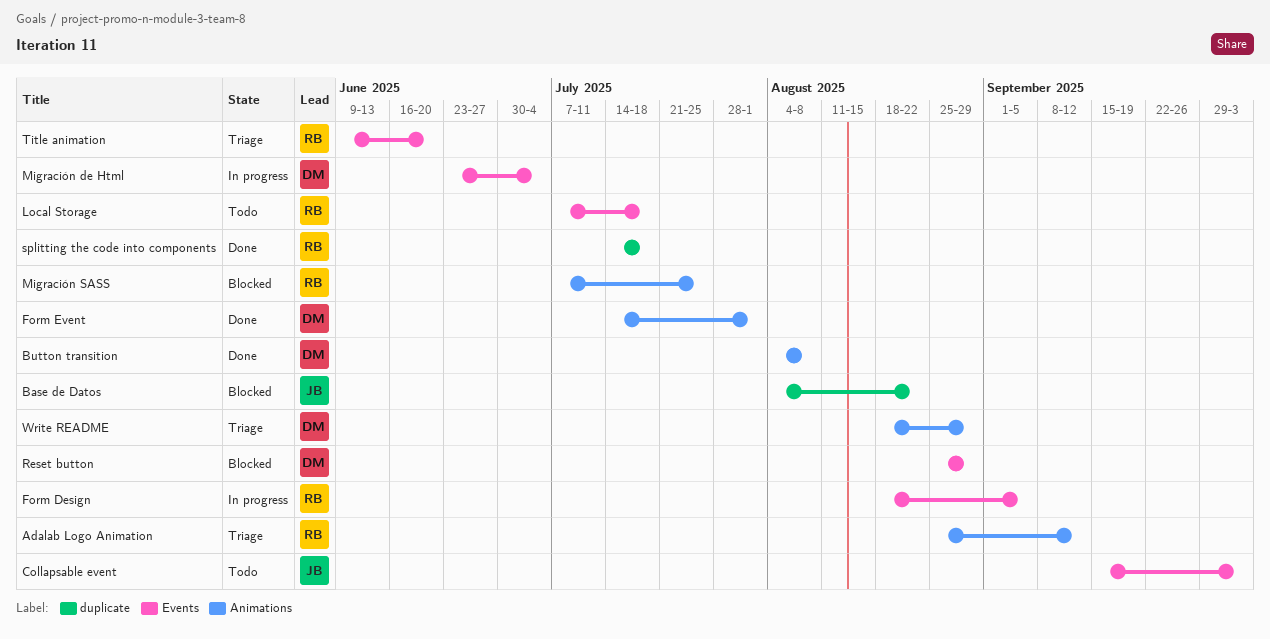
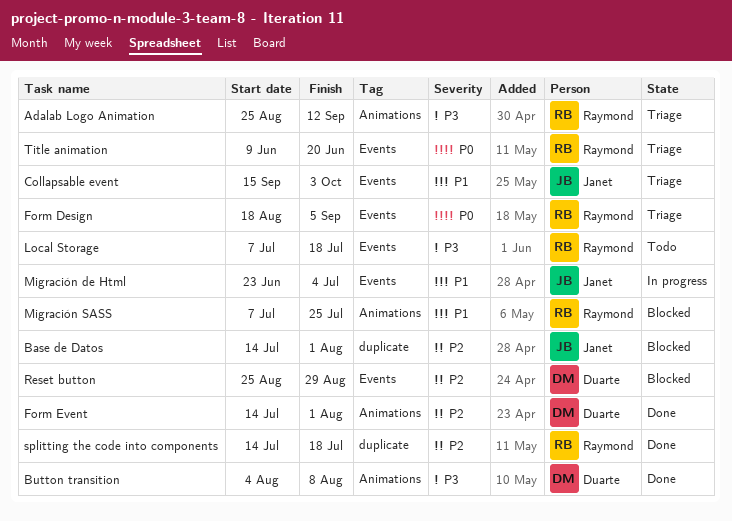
Base de Datos, start: Aug 4 -> Jul 14
Base de Datos, due: Aug 22 -> Aug 1
Collapsable event, status: Todo -> Triage
Form Design, status: In progress -> Triage
Migración de Html, owner: Duarte -> Janet
Write README: present -> none

